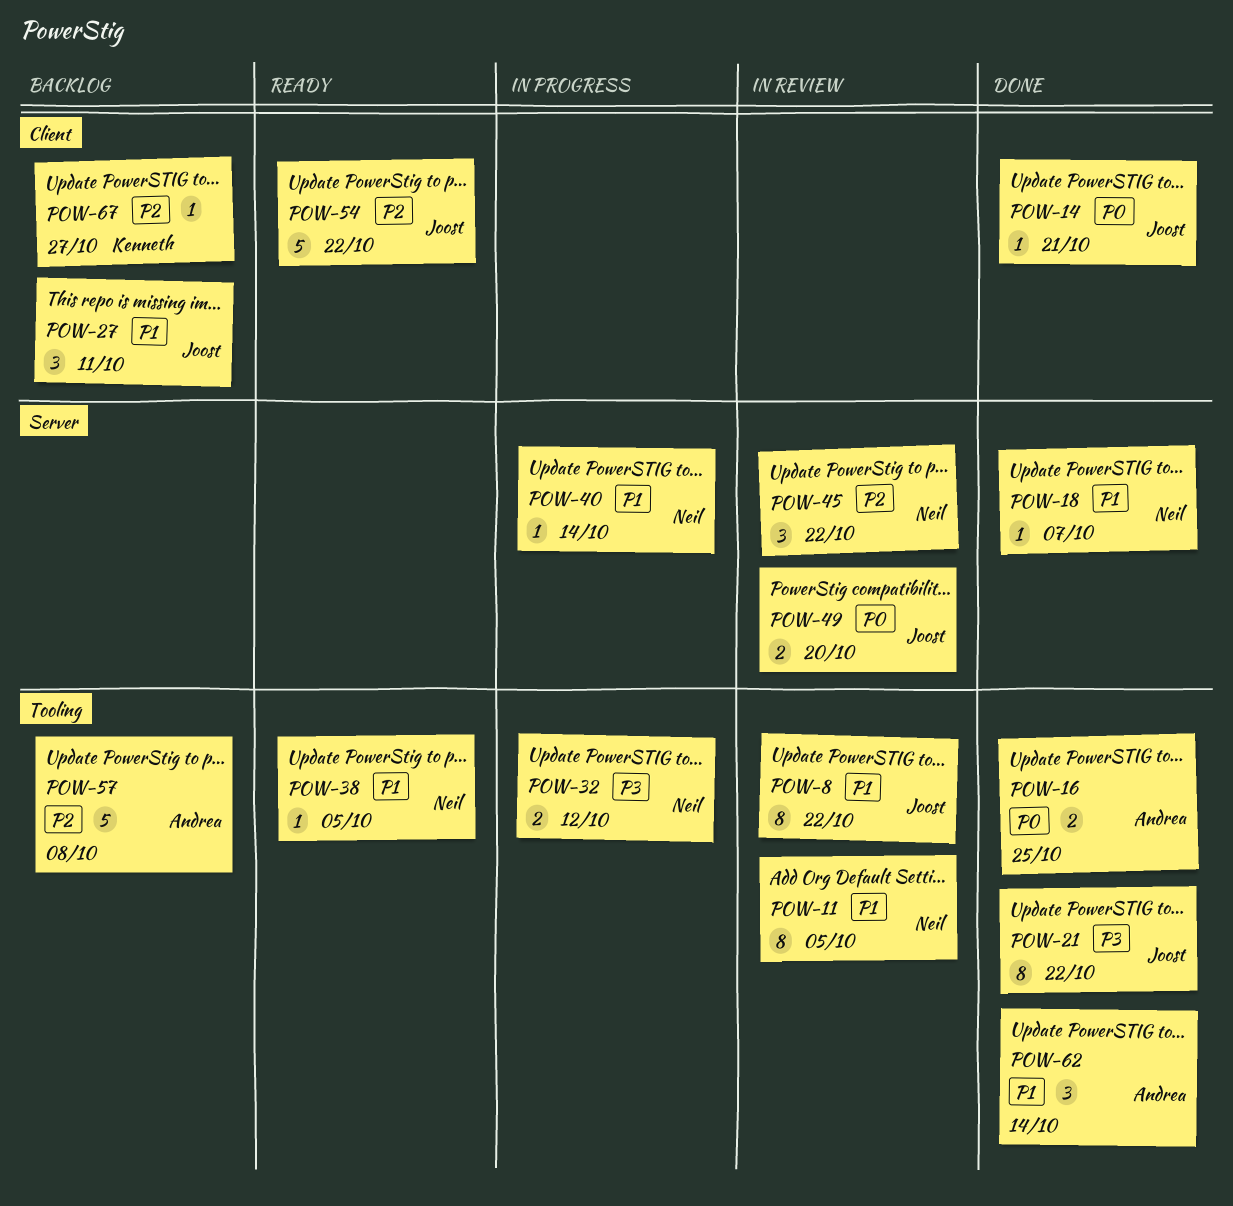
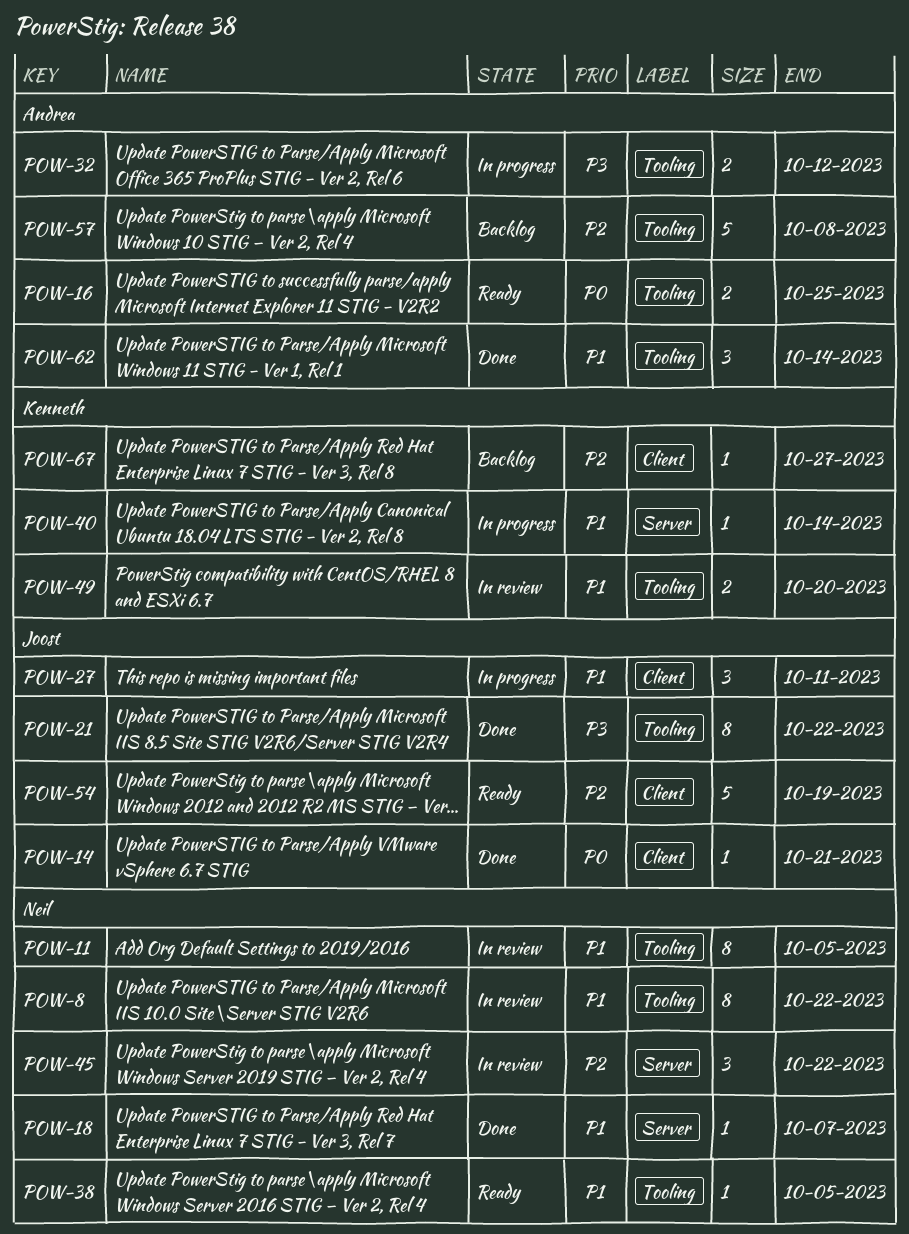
POW-8, owner: Joost -> Neil
POW-16, status: Done -> Ready
POW-27, status: Backlog -> In progress
POW-32, owner: Neil -> Andrea
POW-40, owner: Neil -> Kenneth
POW-49, owner: Joost -> Kenneth
POW-49, priority: P0 -> P1
POW-49, label: Server -> Tooling
POW-54, due: Oct 22 -> Oct 19

